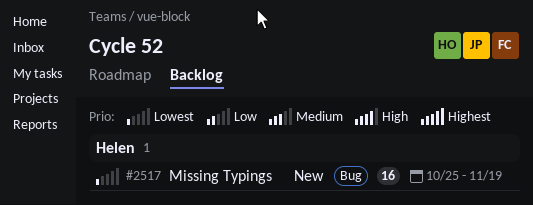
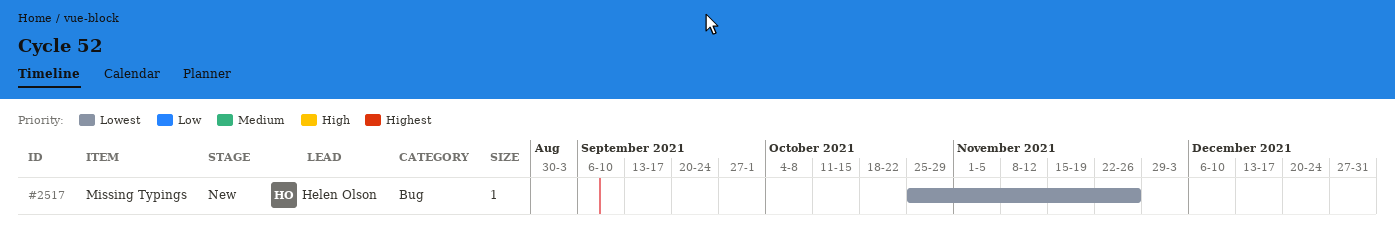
#2517, estimate: 16 -> 1
#2517, due: Nov 19 -> Nov 26

